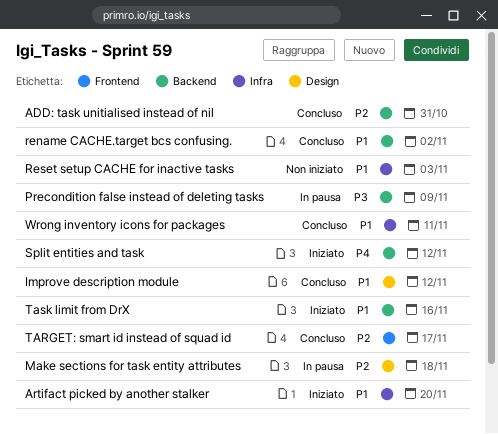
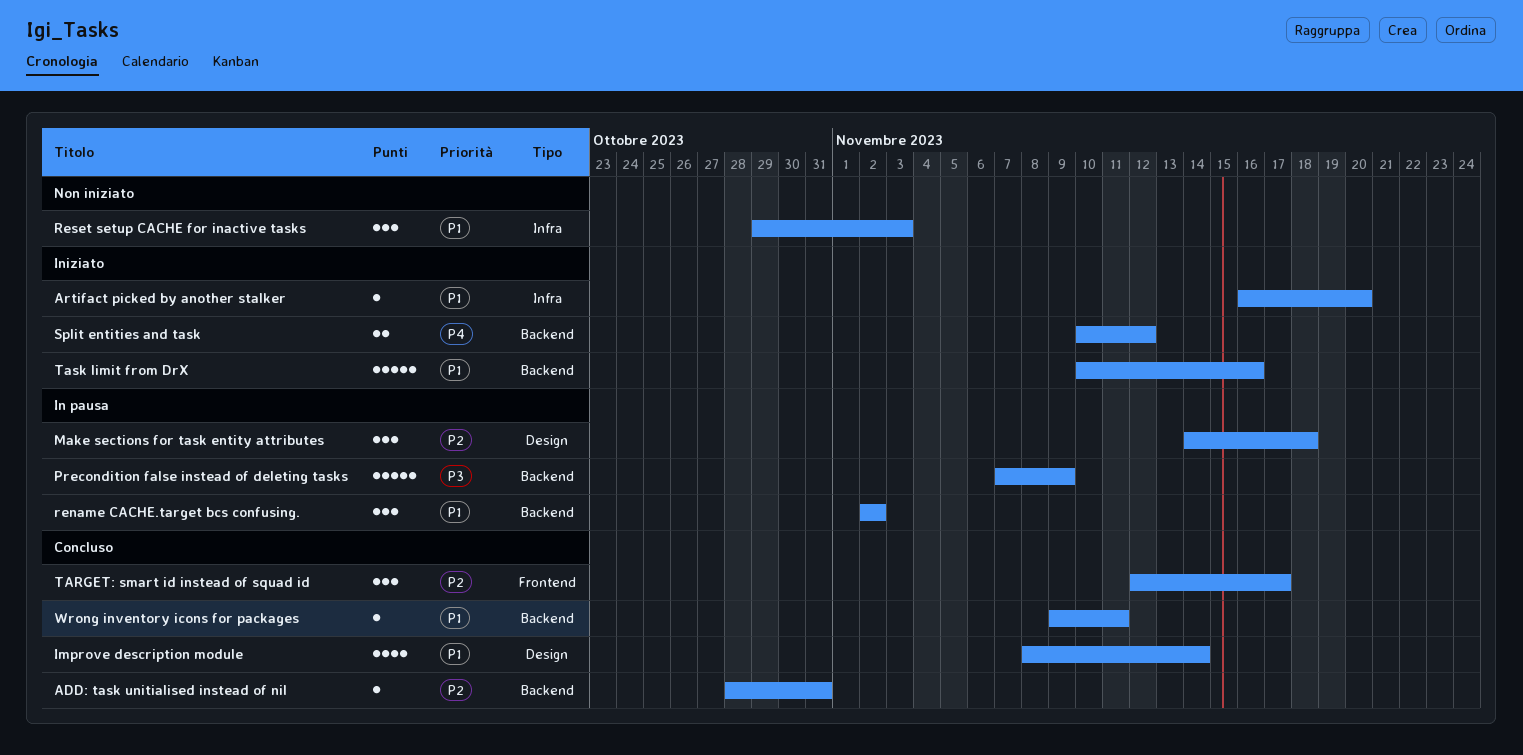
Improve description module, due: Nov 12 -> Nov 14
rename CACHE.target bcs confusing., status: Concluso -> In pausa
Wrong inventory icons for packages, label: Infra -> Backend

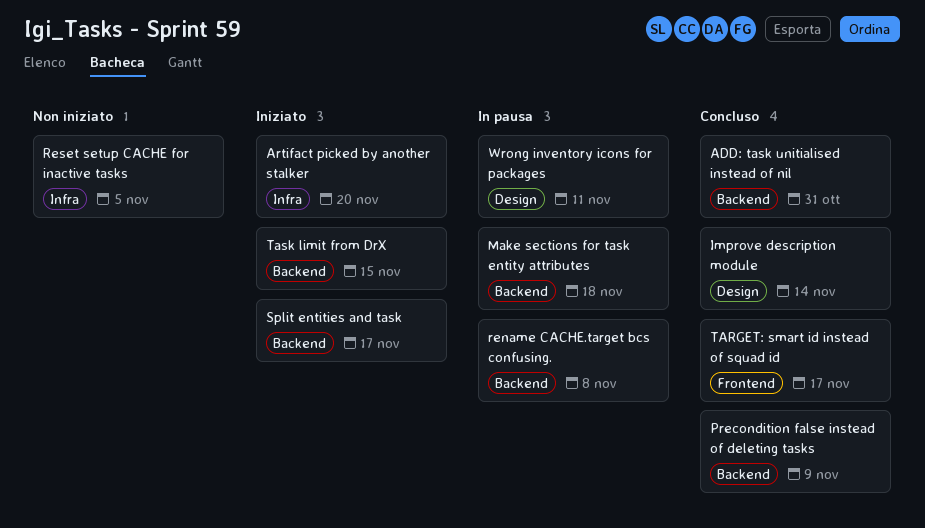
Make sections for task entity attributes, label: Design -> Backend
Precondition false instead of deleting tasks, status: In pausa -> Concluso
rename CACHE.target bcs confusing., due: Nov 2 -> Nov 8
Reset setup CACHE for inactive tasks, due: Nov 3 -> Nov 5
Split entities and task, due: Nov 12 -> Nov 17
Task limit from DrX, due: Nov 16 -> Nov 15
Wrong inventory icons for packages, status: Concluso -> In pausa
Wrong inventory icons for packages, label: Backend -> Design

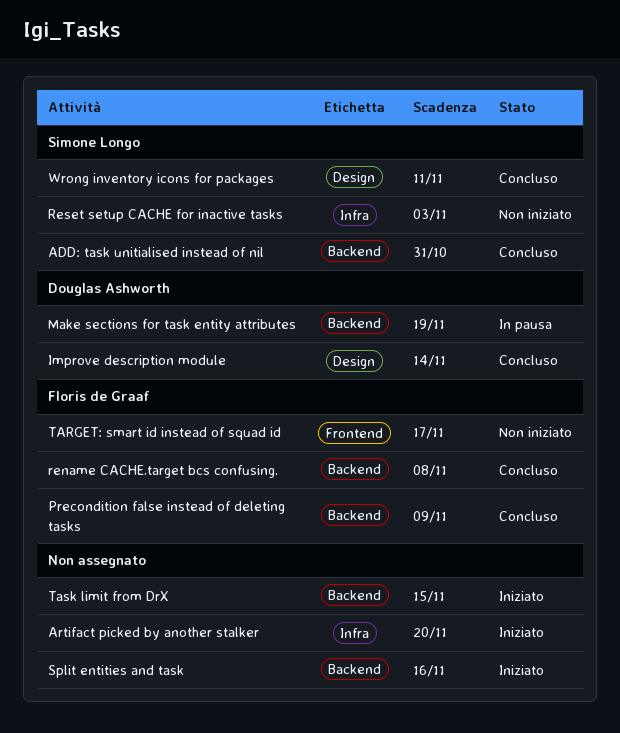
Make sections for task entity attributes, due: Nov 18 -> Nov 19
rename CACHE.target bcs confusing., status: In pausa -> Concluso
Reset setup CACHE for inactive tasks, due: Nov 5 -> Nov 3
Split entities and task, due: Nov 17 -> Nov 16
TARGET: smart id instead of squad id, status: Concluso -> Non iniziato
Wrong inventory icons for packages, status: In pausa -> Concluso

